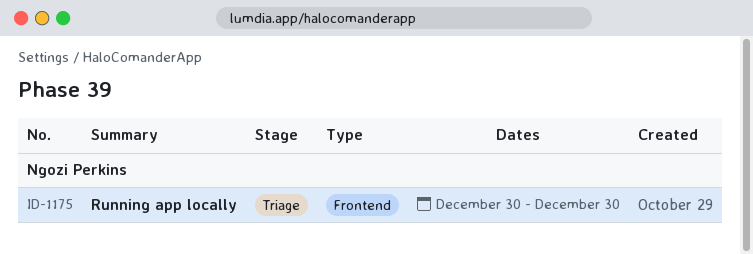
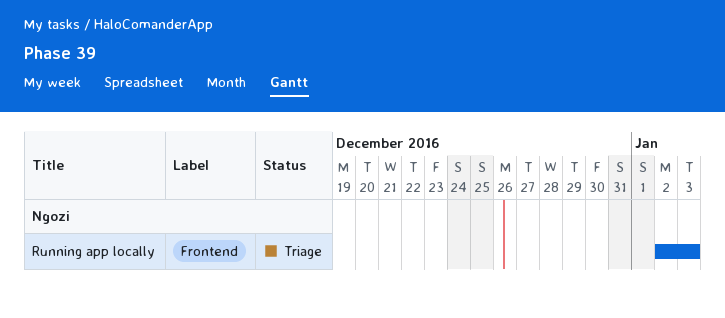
Running app locally, start: Dec 30 -> Jan 2
Running app locally, due: Dec 30 -> Jan 3

